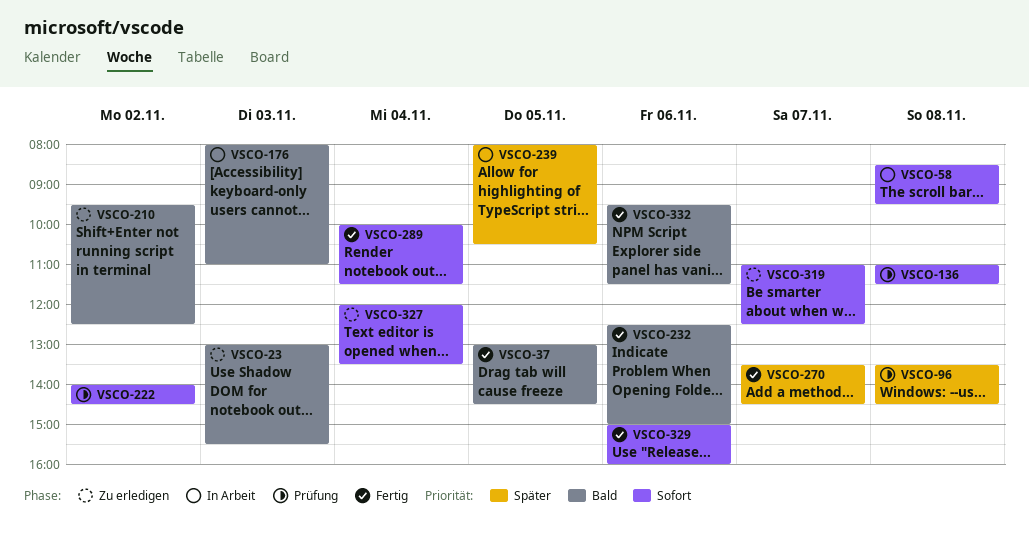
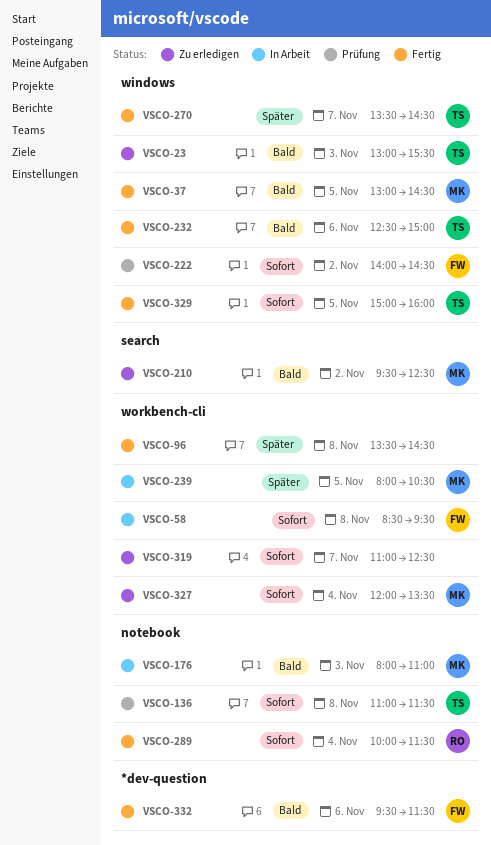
VSCO-96, status: Prüfung -> Fertig
VSCO-329, day: Nov 6 -> Nov 5

